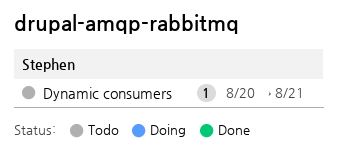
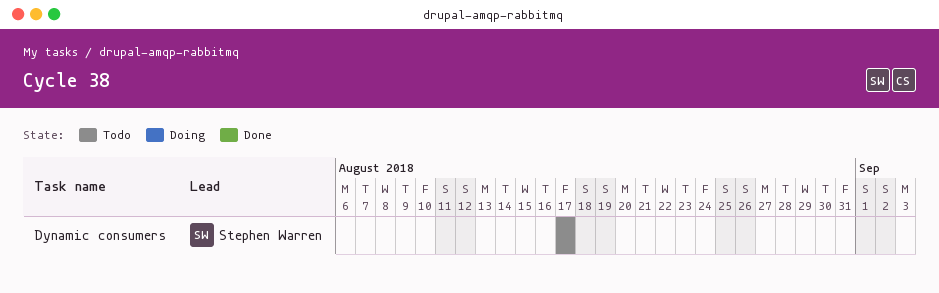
Dynamic consumers, start: Aug 20 -> Aug 17
Dynamic consumers, due: Aug 21 -> Aug 17

